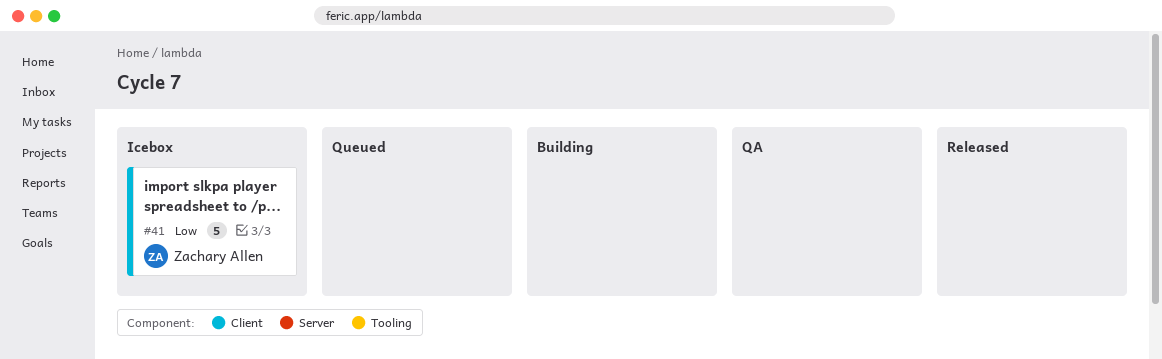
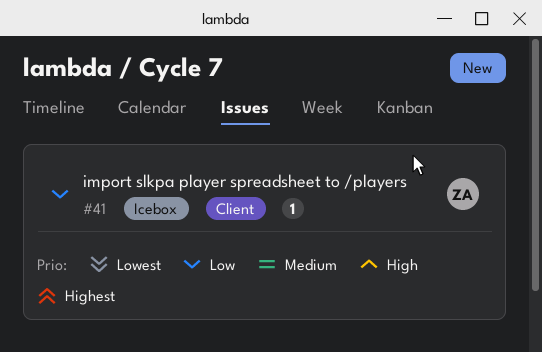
#41, estimate: 5 -> 1

